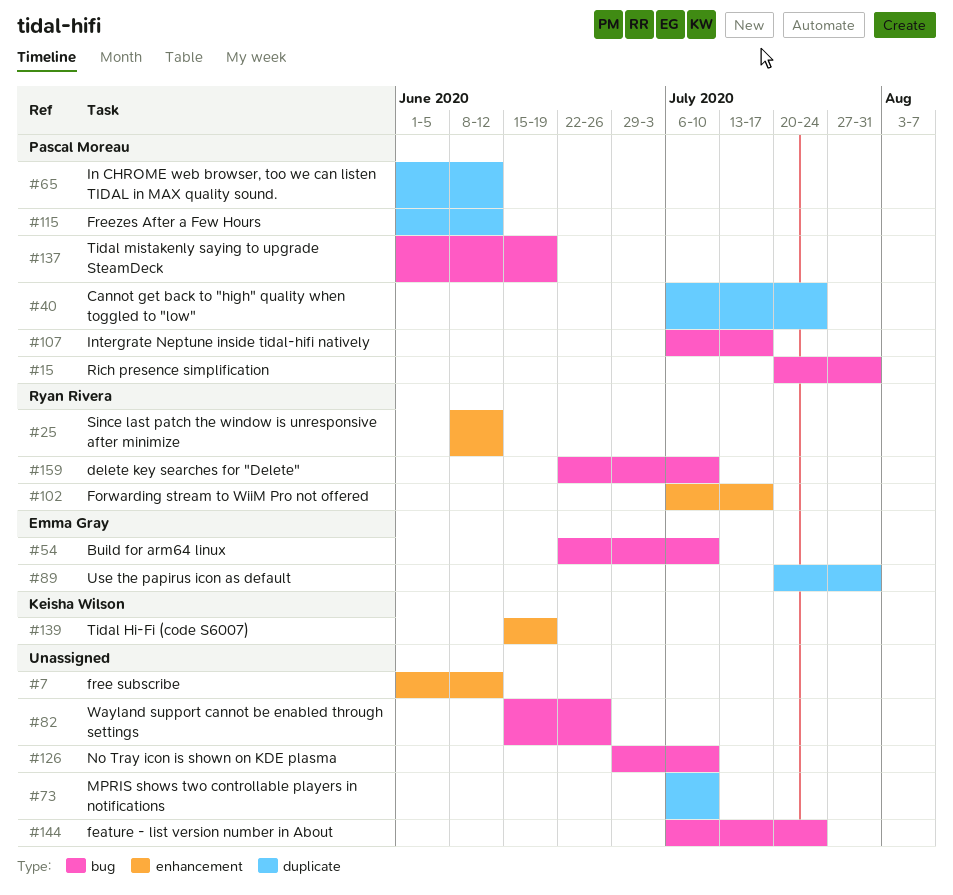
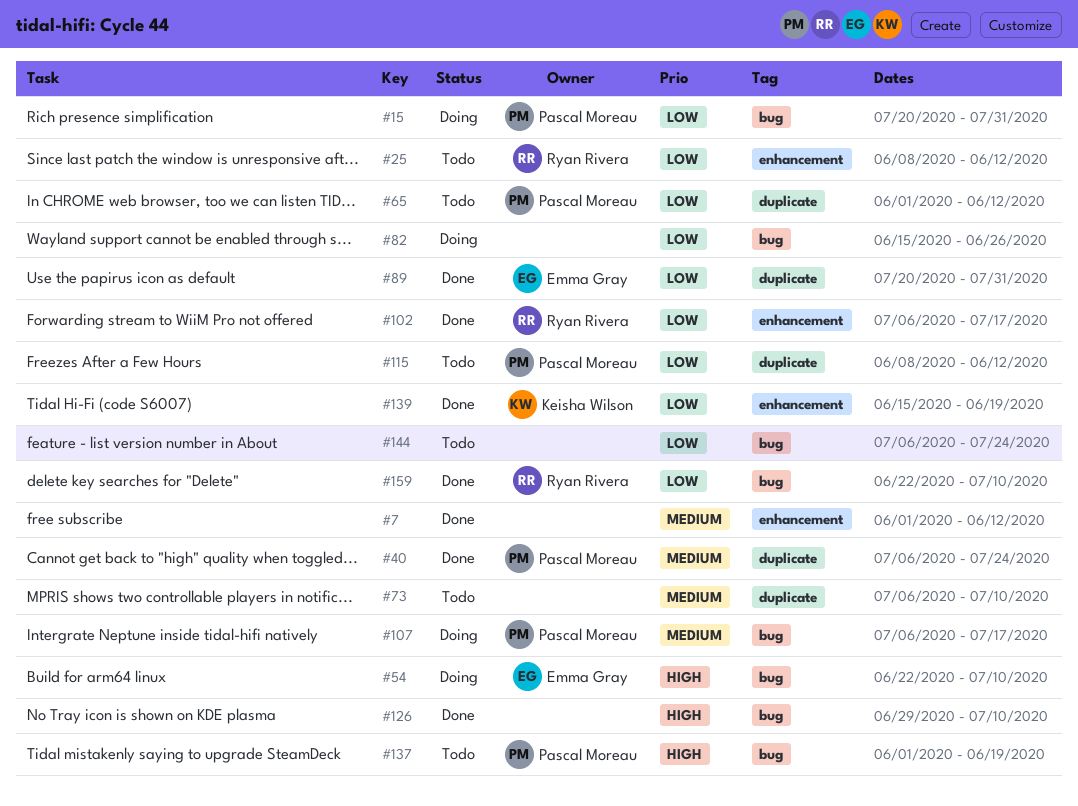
#115, start: Jun 1 -> Jun 8

